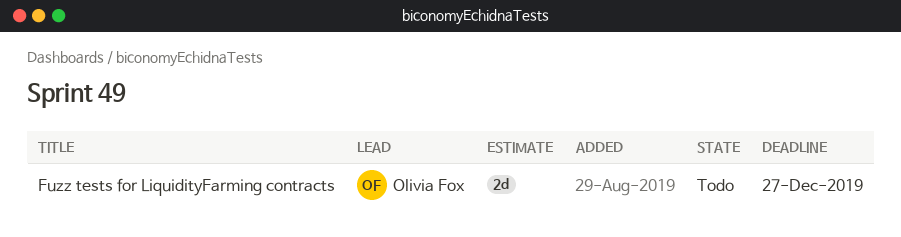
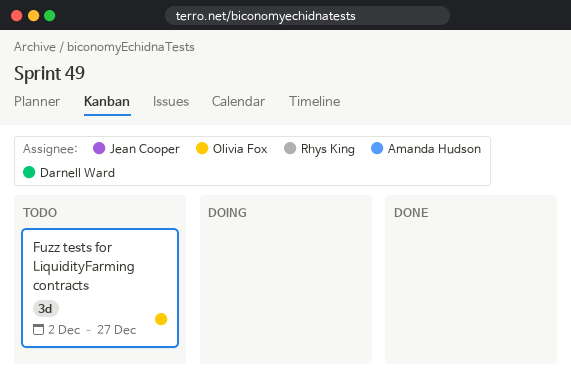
Fuzz tests for LiquidityFarming contracts, estimate: 2d -> 3d

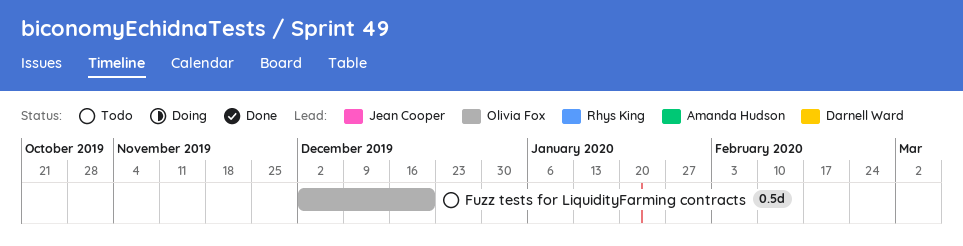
Fuzz tests for LiquidityFarming contracts, estimate: 3d -> 0.5d
Fuzz tests for LiquidityFarming contracts, due: Dec 27 -> Dec 20

